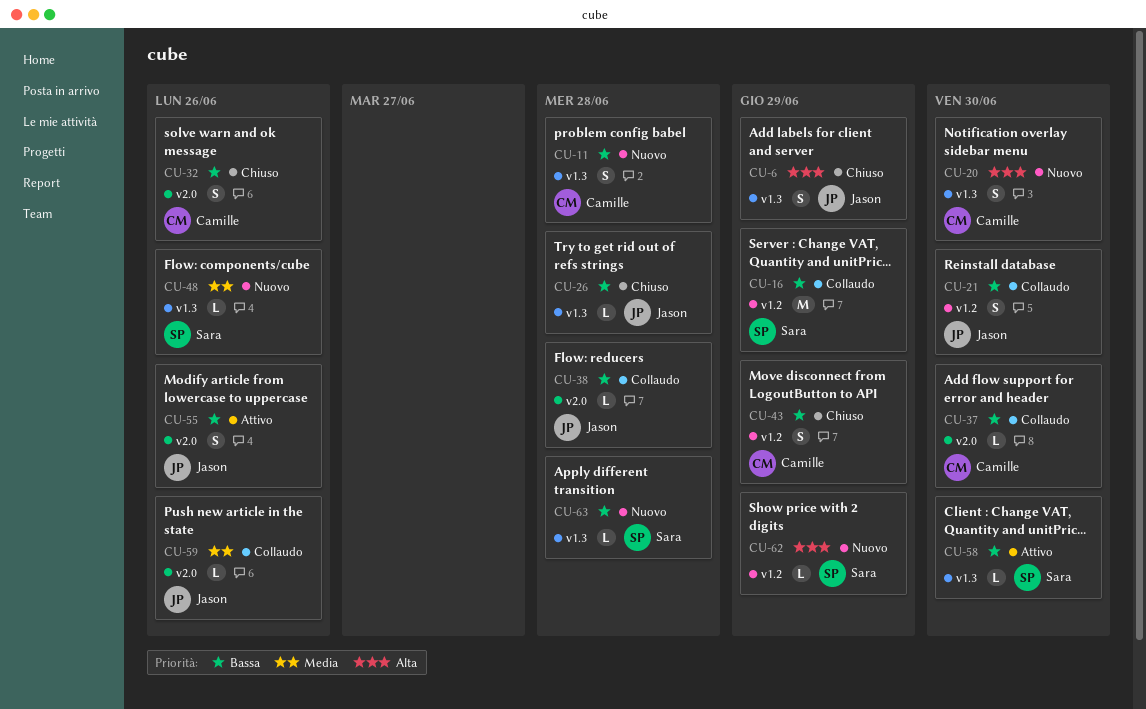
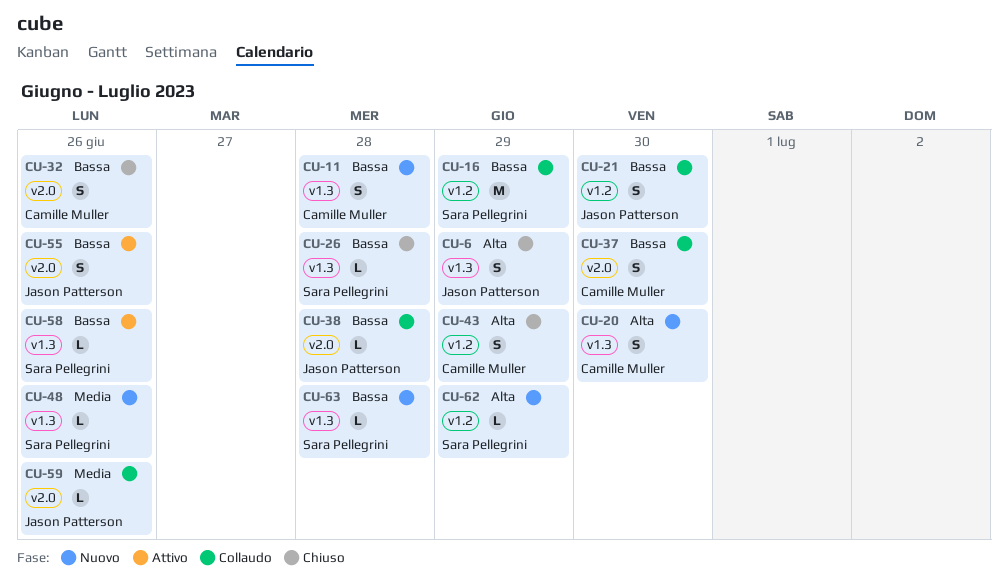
CU-26, owner: Jason Patterson -> Sara Pellegrini
CU-37, estimate: L -> S
CU-43, priority: Bassa -> Alta
CU-58, due: Jun 30 -> Jun 26

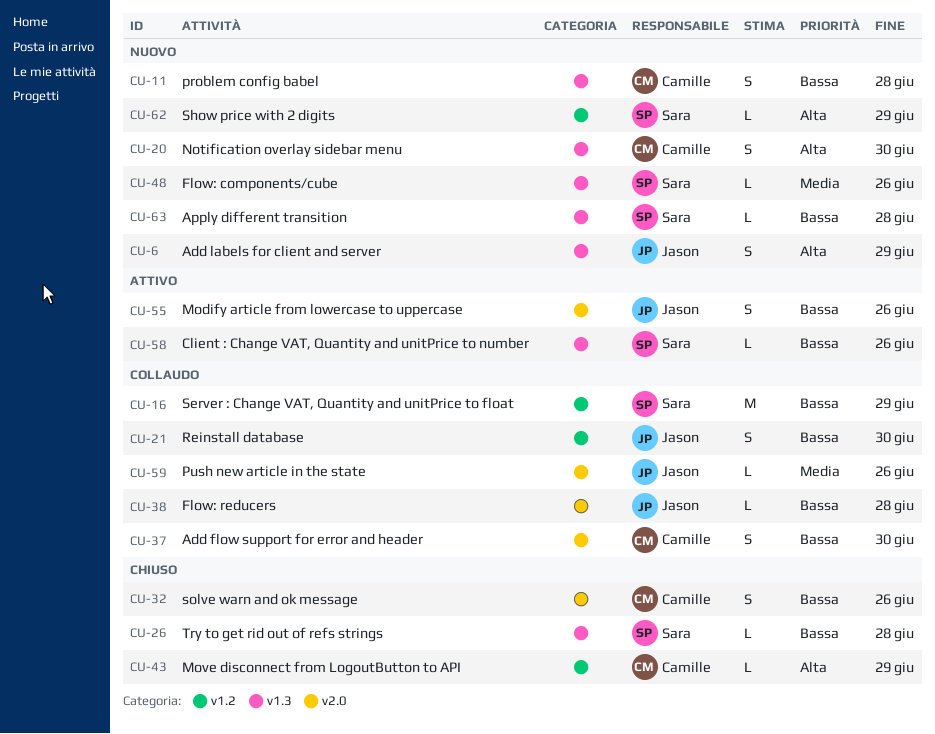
CU-6, status: Chiuso -> Nuovo
CU-43, estimate: S -> L

